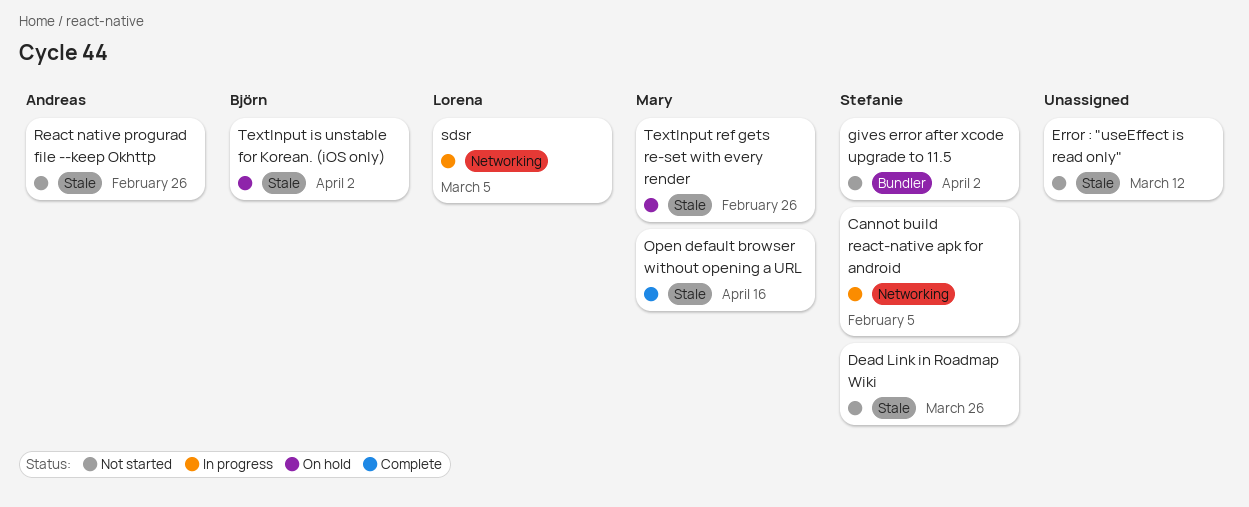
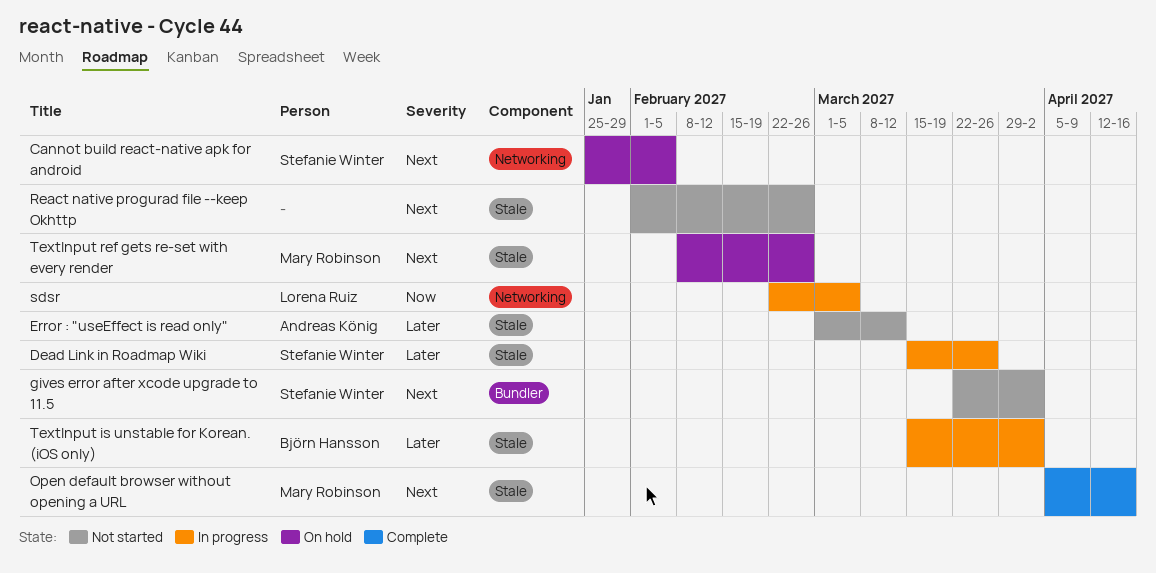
Cannot build react-native apk for android, status: In progress -> On hold
Dead Link in Roadmap Wiki, status: Not started -> In progress
Error : "useEffect is read only", owner: none -> Andreas König
React native progurad file --keep Okhttp, owner: Andreas König -> none
TextInput is unstable for Korean. (iOS only), status: On hold -> In progress

